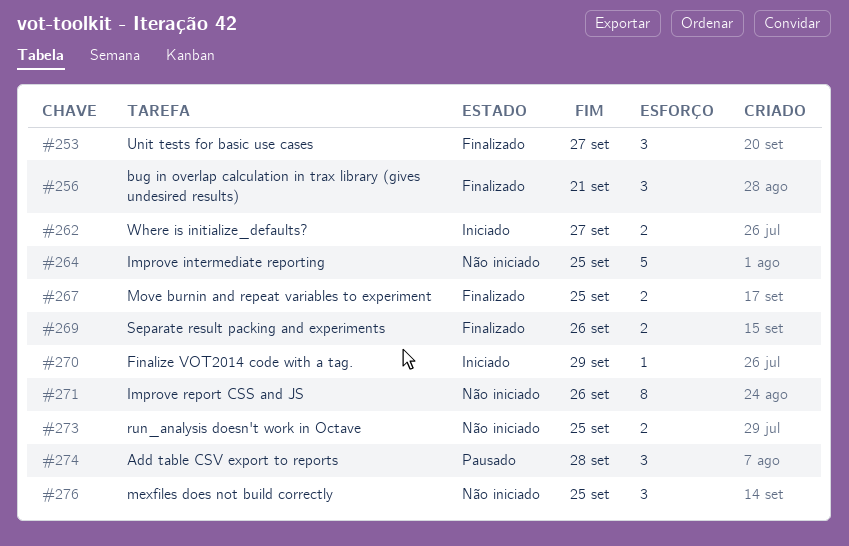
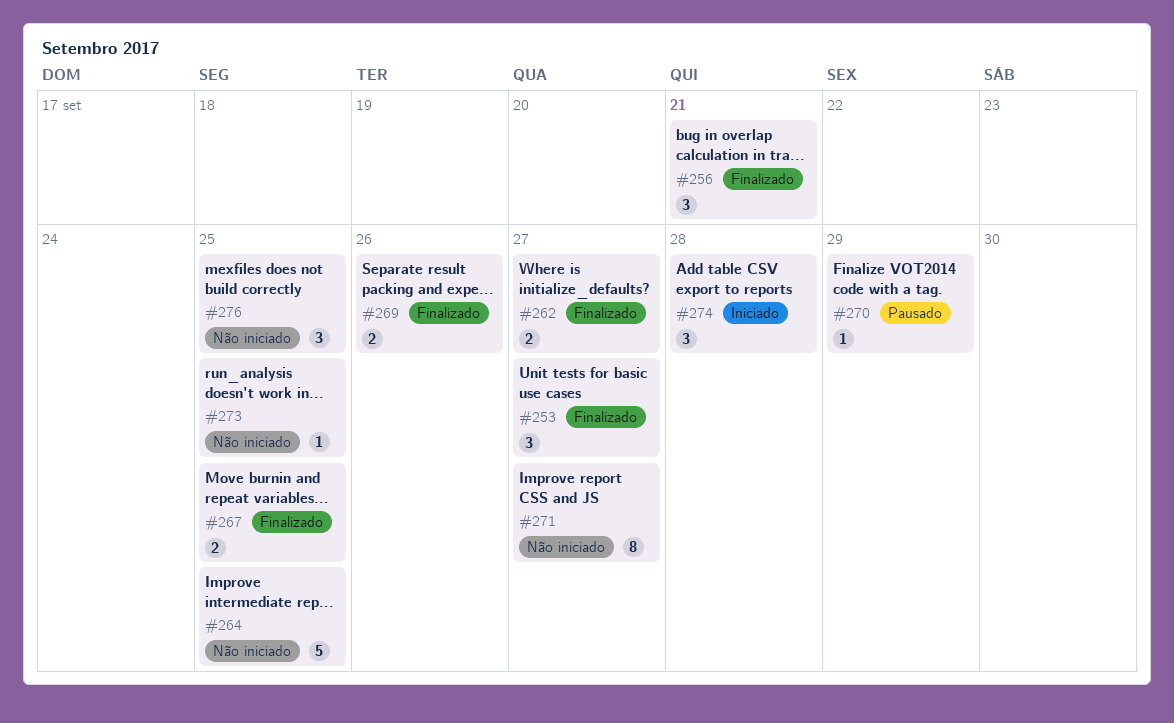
#262, status: Iniciado -> Finalizado
#270, status: Iniciado -> Pausado
#271, due: Sep 26 -> Sep 27
#273, estimate: 2 -> 1
#274, status: Pausado -> Iniciado

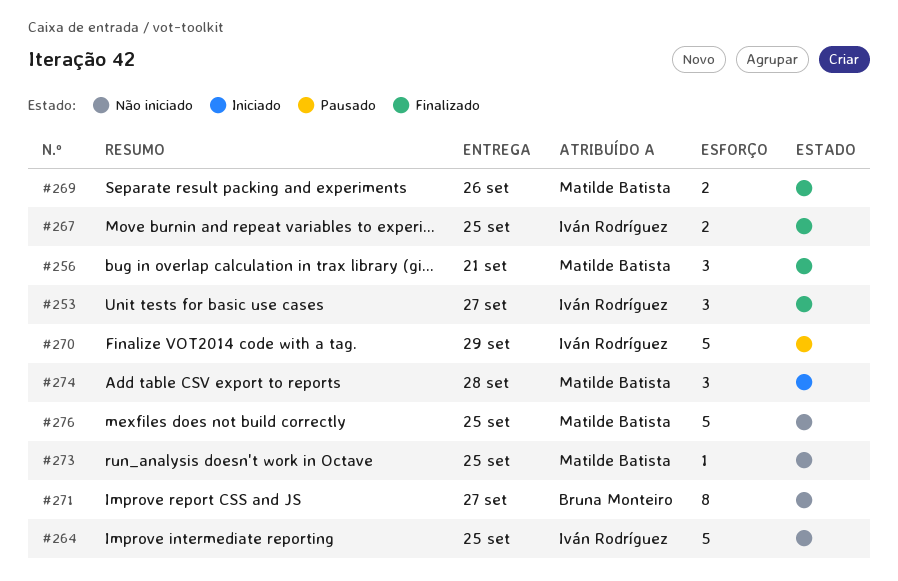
#262: present -> none
#270, estimate: 1 -> 5
#276, estimate: 3 -> 5

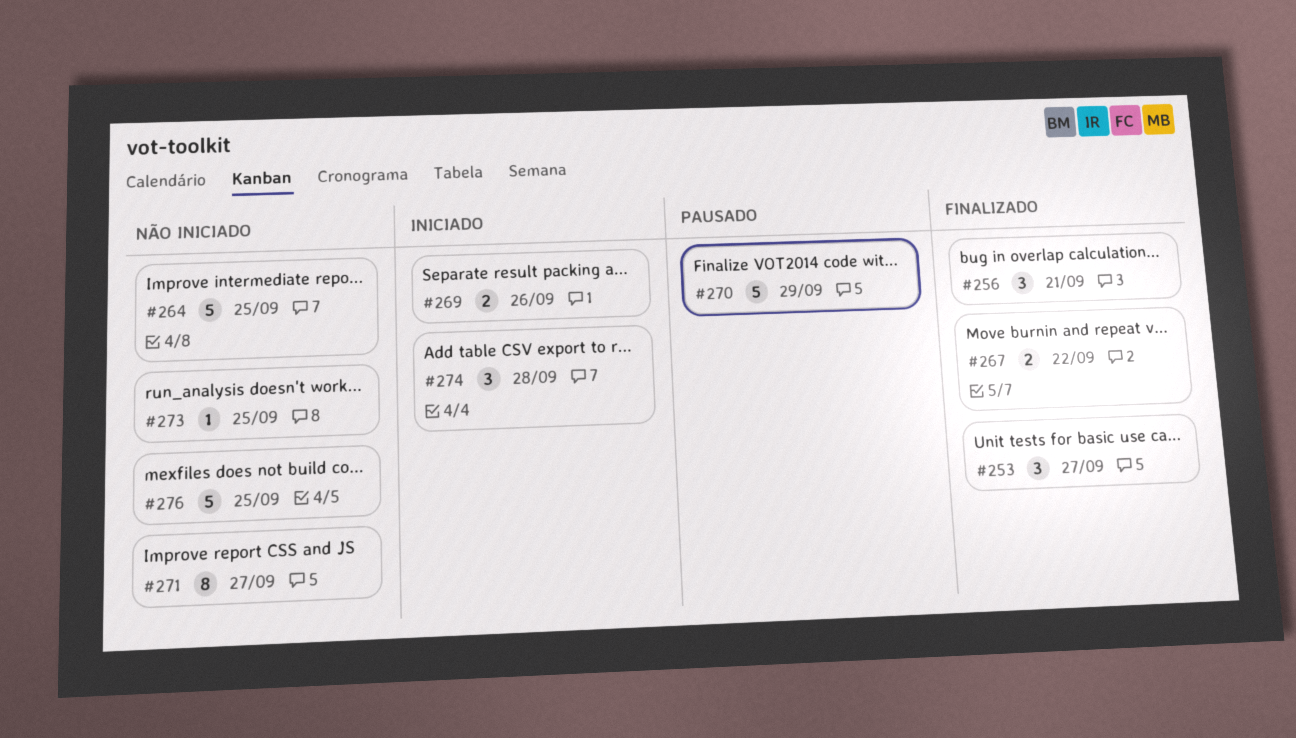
#267, due: Sep 25 -> Sep 22
#269, status: Finalizado -> Iniciado

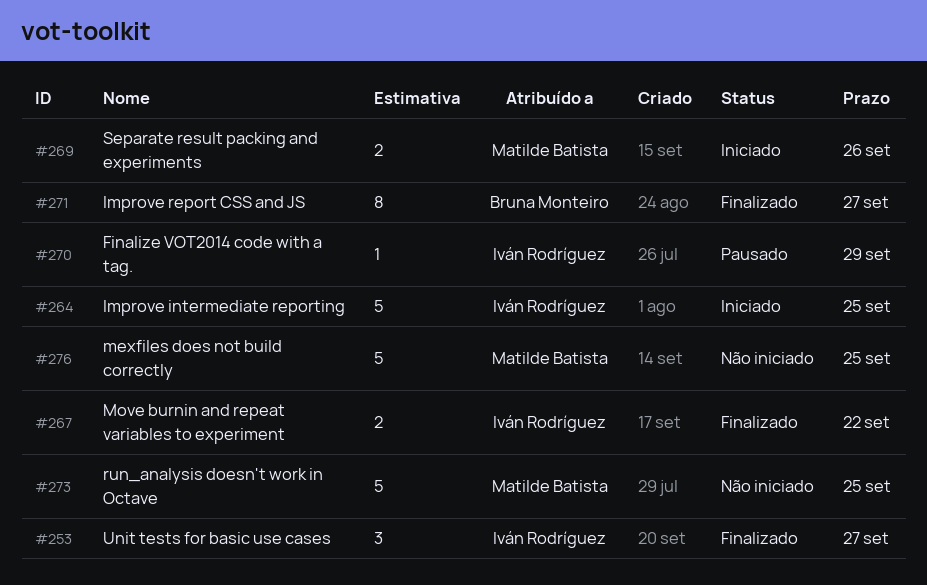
#256: present -> none
#264, status: Não iniciado -> Iniciado
#270, estimate: 5 -> 1
#271, status: Não iniciado -> Finalizado
#273, estimate: 1 -> 5
#274: present -> none

